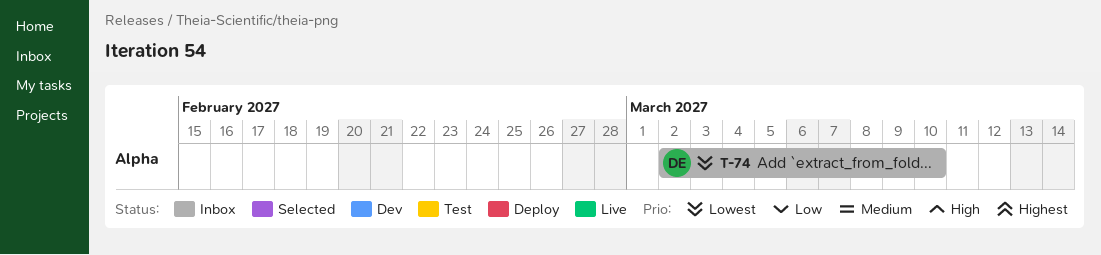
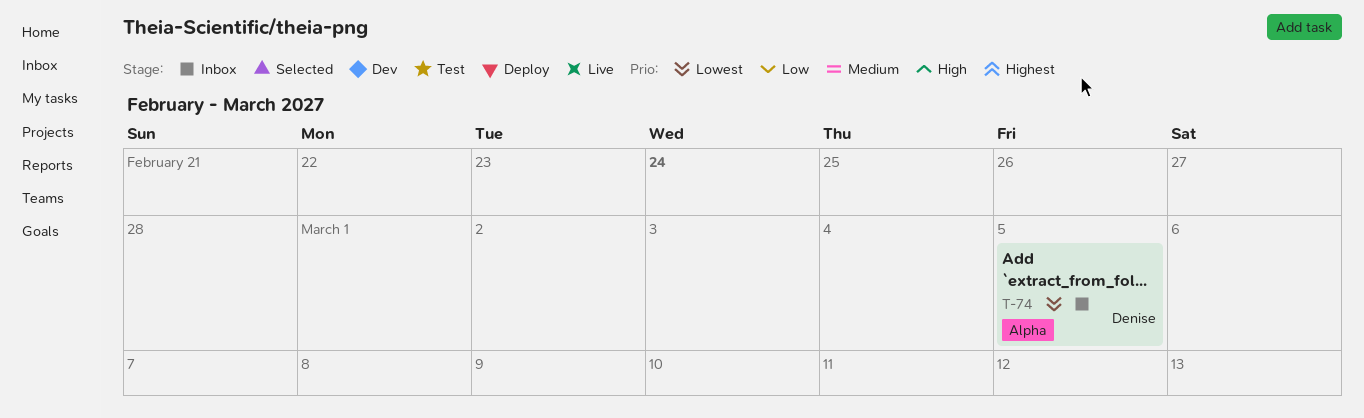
T-74, due: Mar 10 -> Mar 5

